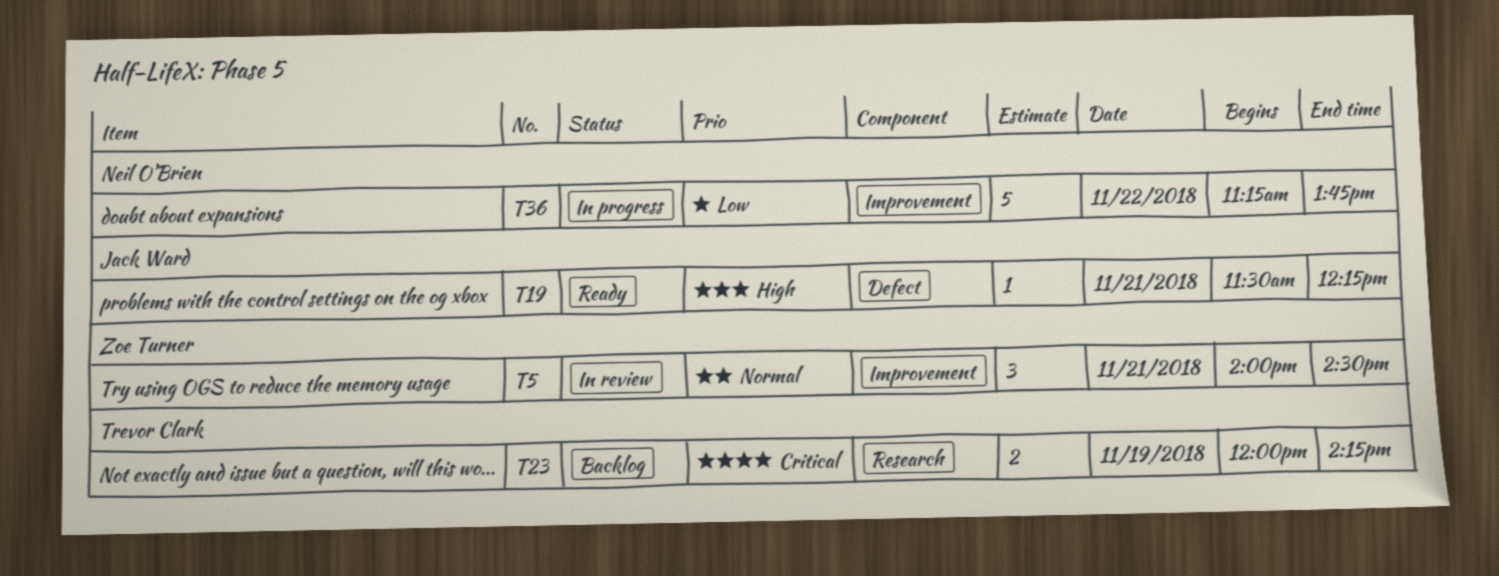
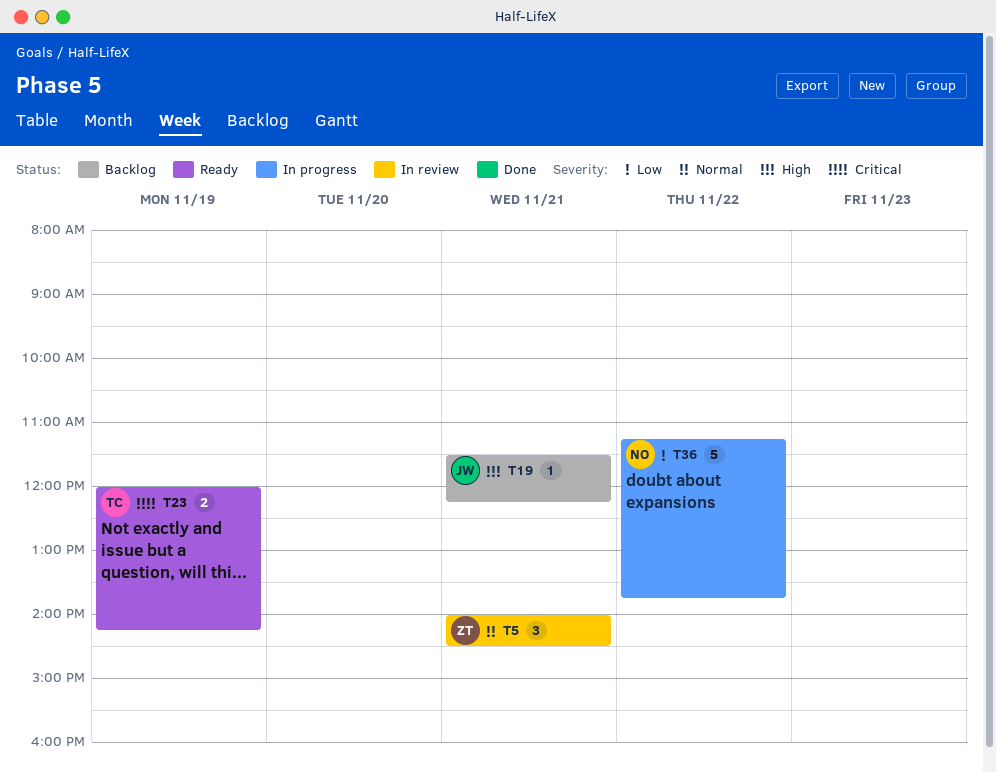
T19, status: Ready -> Backlog
T23, status: Backlog -> Ready

